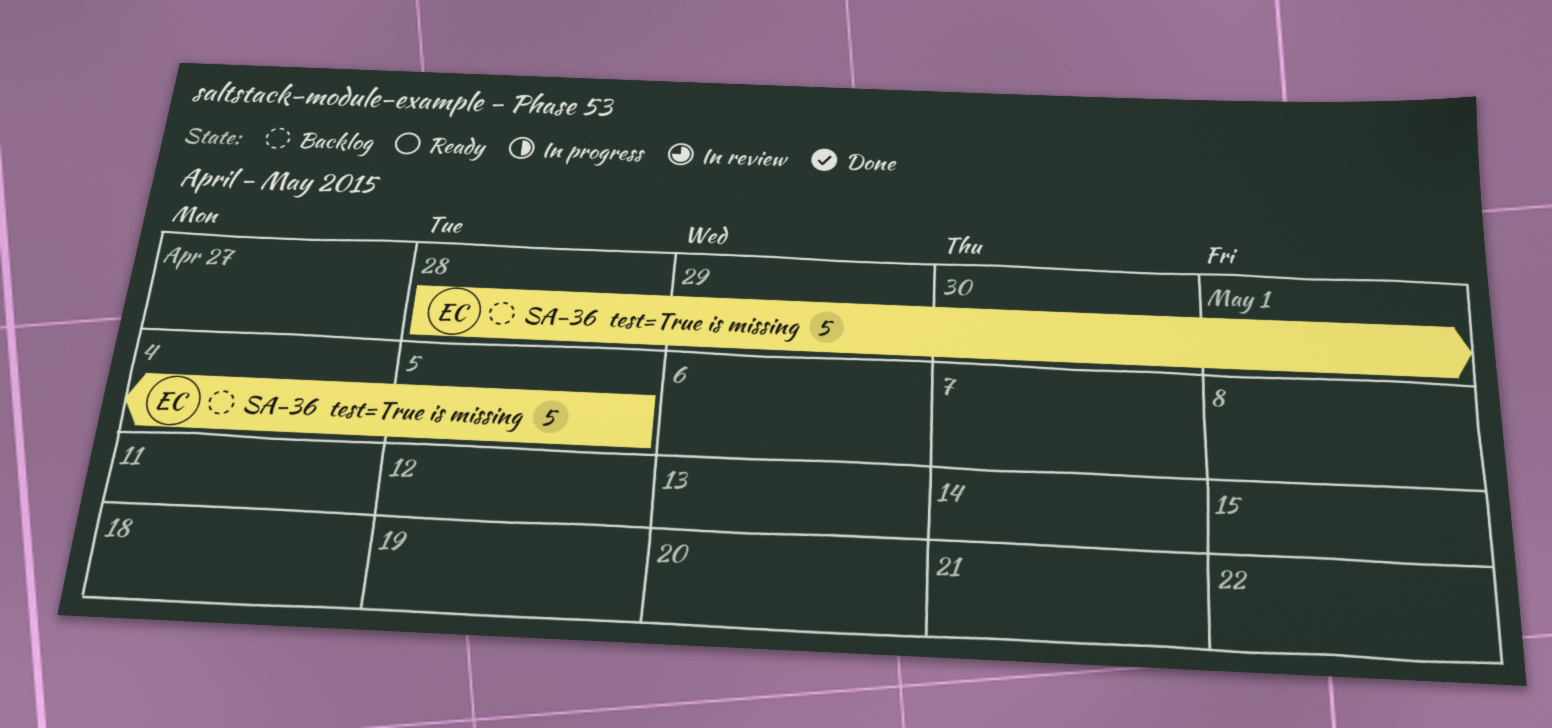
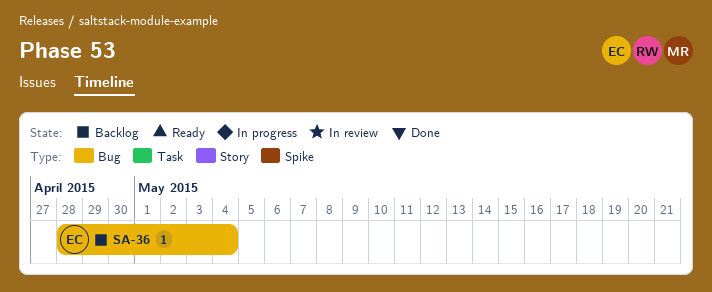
SA-36, estimate: 5 -> 1
SA-36, due: May 5 -> May 4

